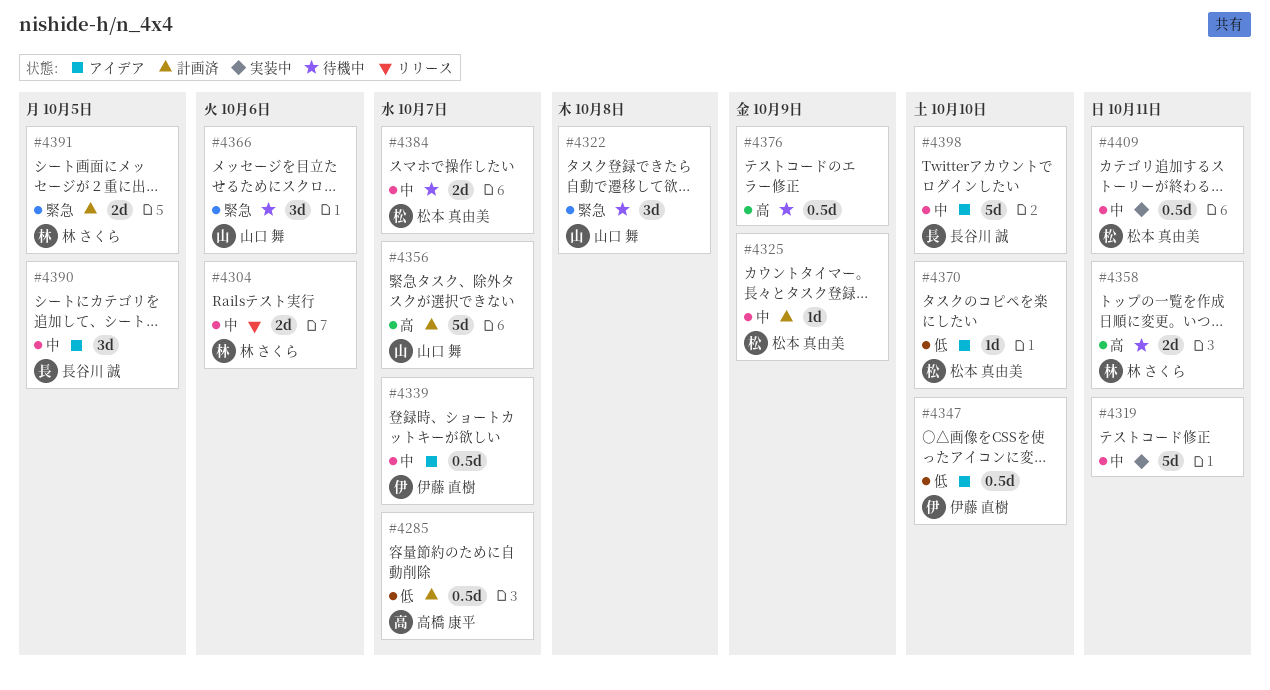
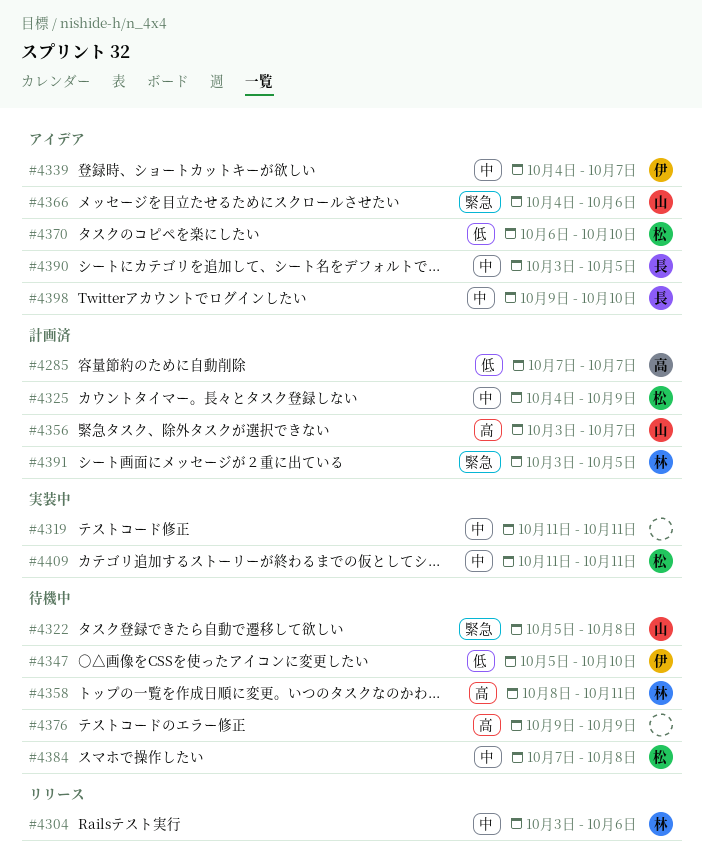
#4347, status: アイデア -> 待機中
#4366, status: 待機中 -> アイデア
#4384, due: Oct 7 -> Oct 8

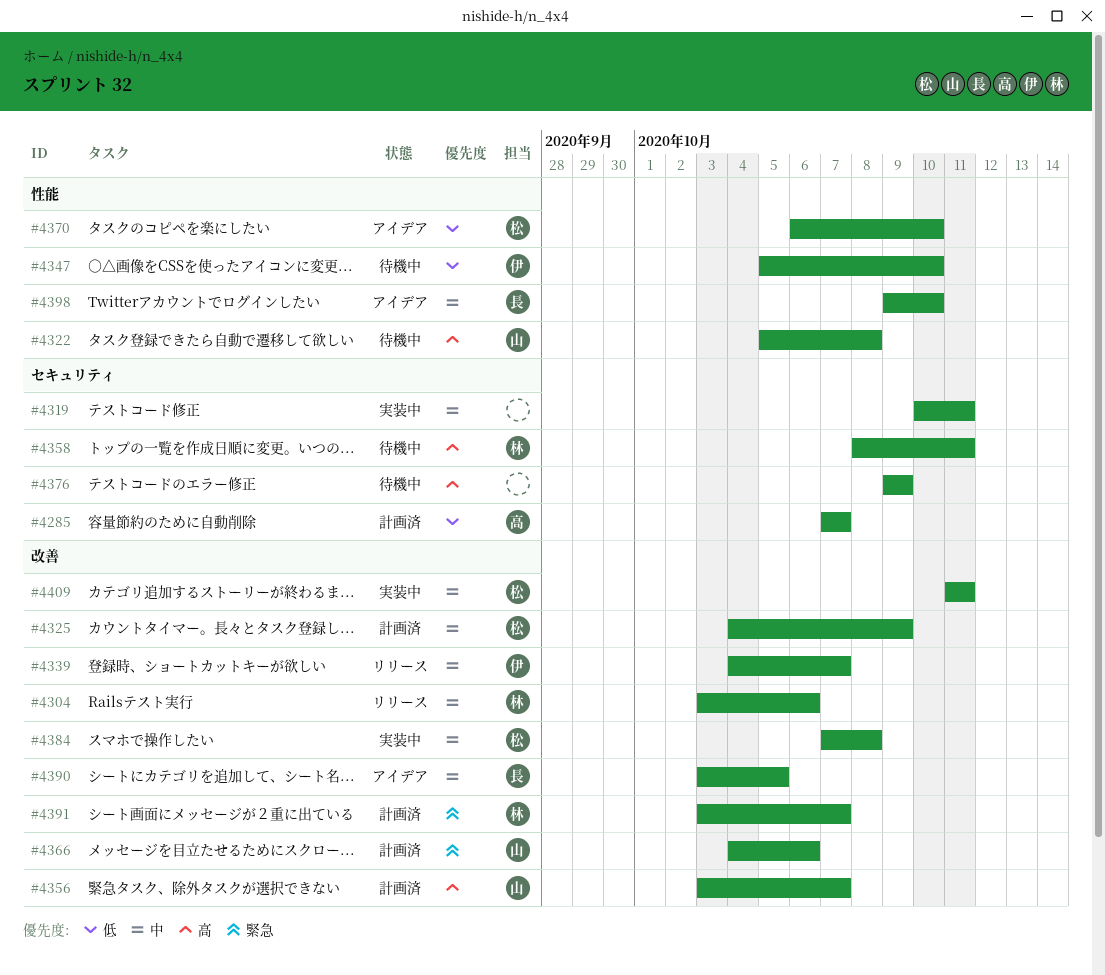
#4319, start: Oct 11 -> Oct 10
#4322, priority: 緊急 -> 高
#4339, status: アイデア -> リリース
#4366, status: アイデア -> 計画済
#4384, status: 待機中 -> 実装中
#4391, due: Oct 5 -> Oct 7

